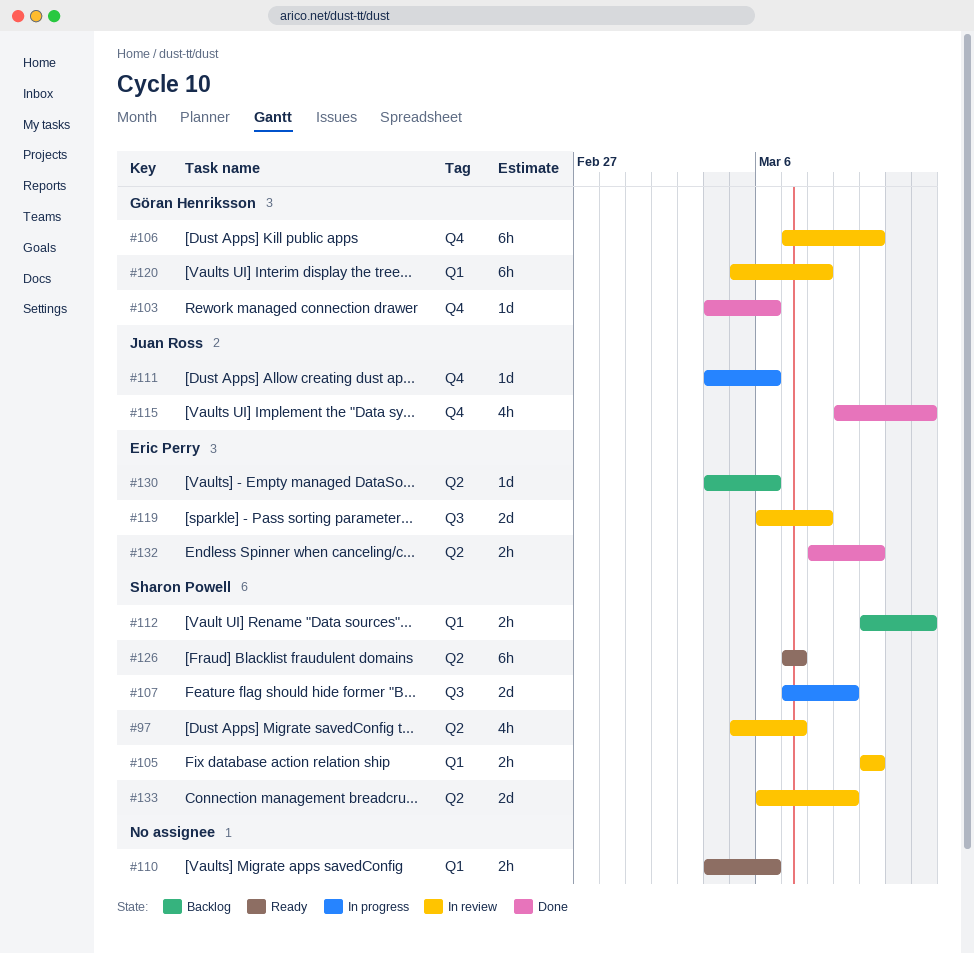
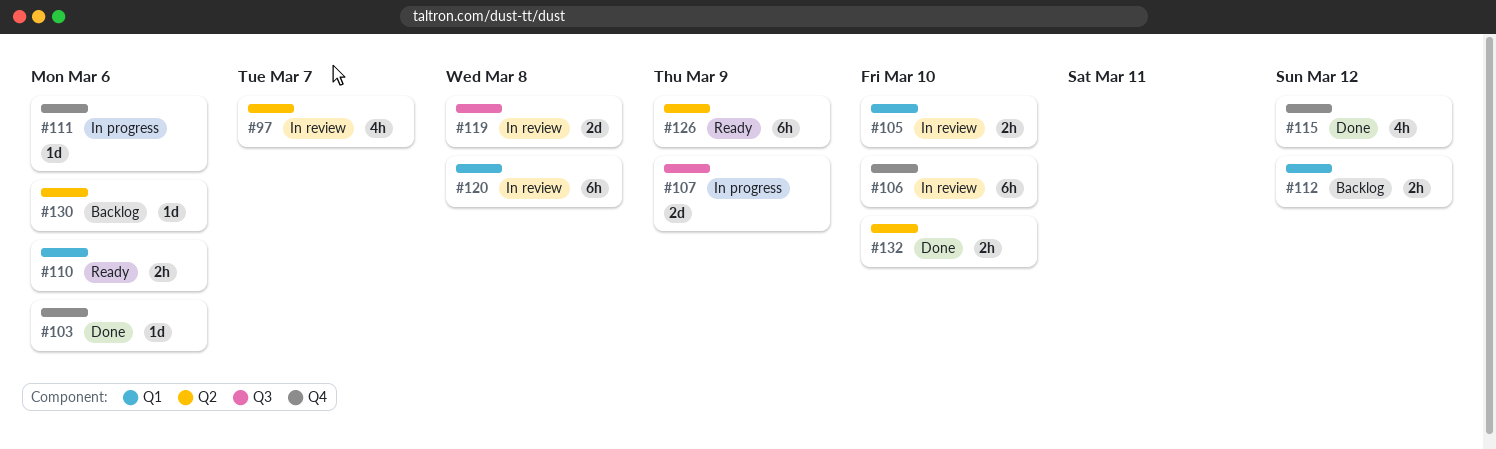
#126, due: Mar 7 -> Mar 9
#133: present -> none

